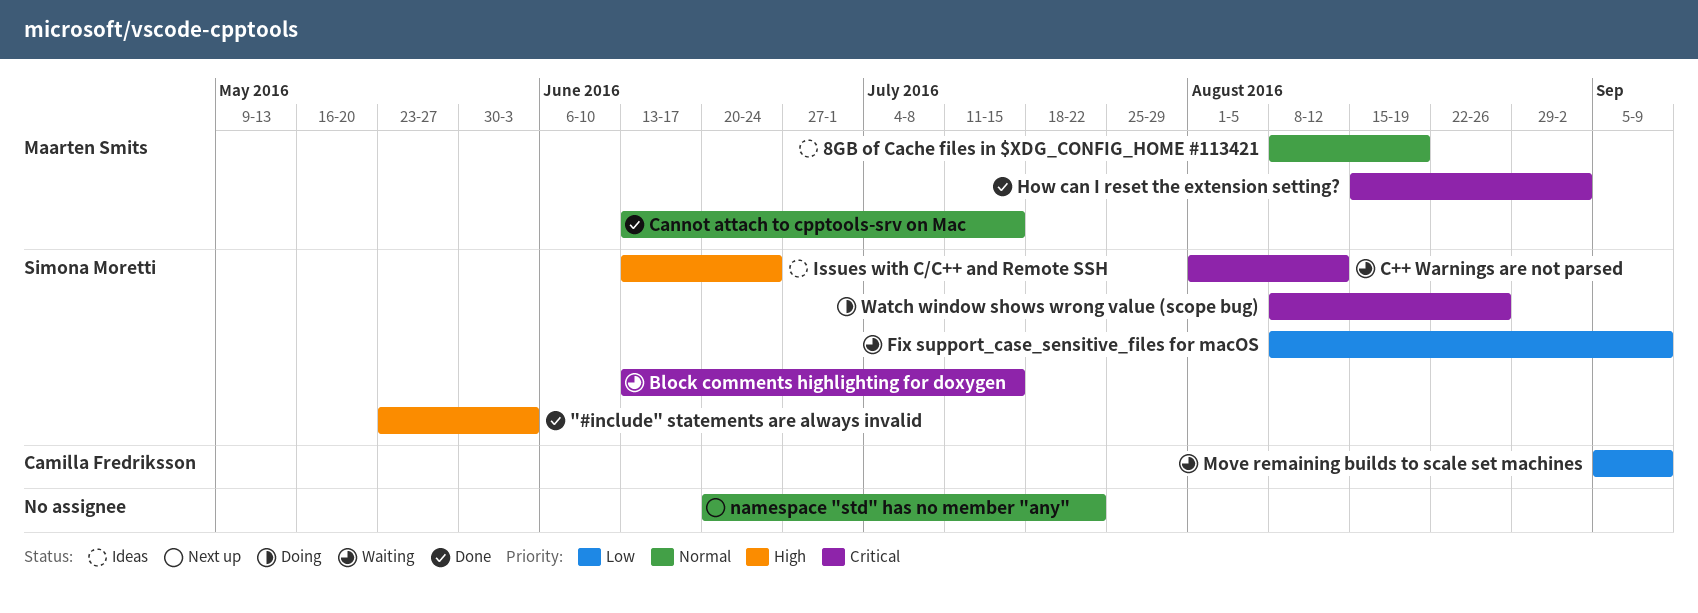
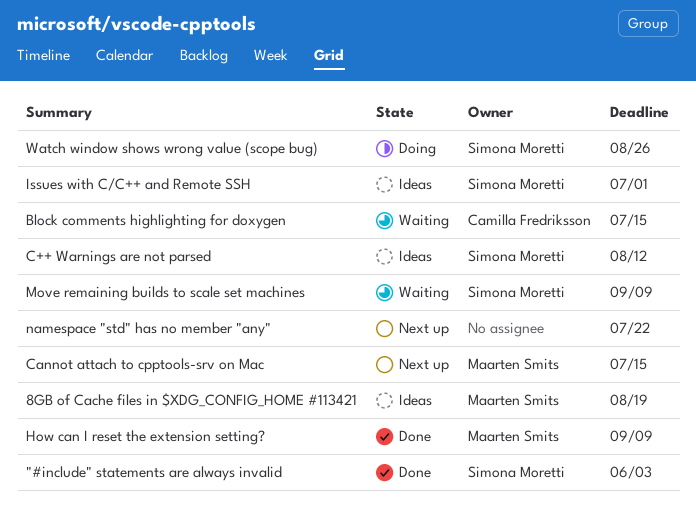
Block comments highlighting for doxygen, owner: Simona Moretti -> Camilla Fredriksson
C++ Warnings are not parsed, status: Waiting -> Ideas
Cannot attach to cpptools-srv on Mac, status: Done -> Next up
Fix support_case_sensitive_files for macOS: present -> none
How can I reset the extension setting?, due: Sep 2 -> Sep 9
Issues with C/C++ and Remote SSH, due: Jun 24 -> Jul 1
Move remaining builds to scale set machines, owner: Camilla Fredriksson -> Simona Moretti

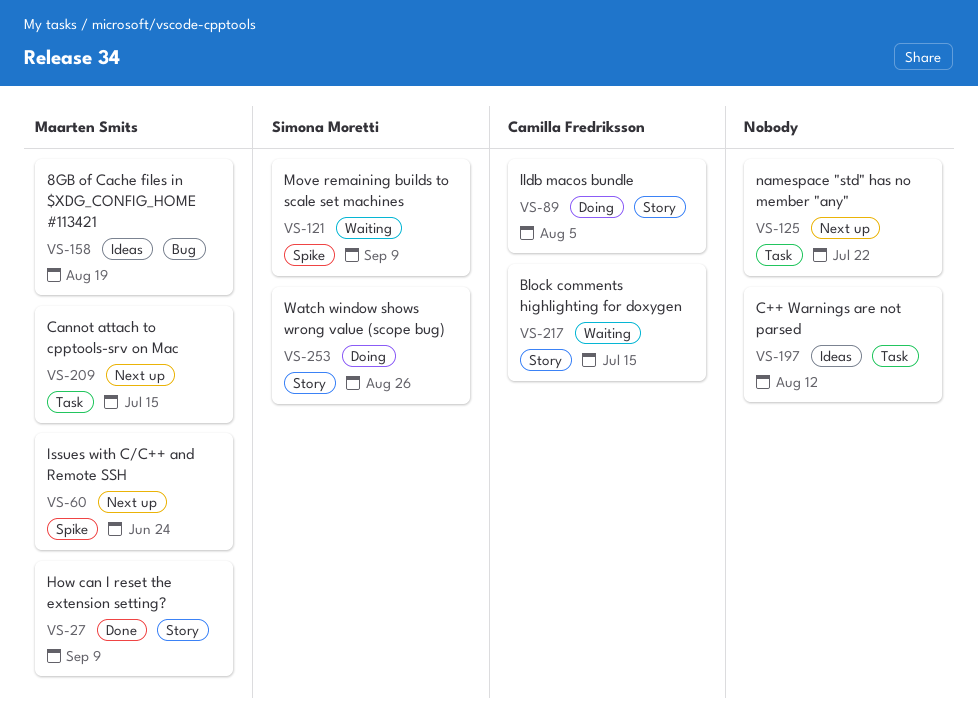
"#include" statements are always invalid: present -> none
C++ Warnings are not parsed, owner: Simona Moretti -> none
Issues with C/C++ and Remote SSH, status: Ideas -> Next up
Issues with C/C++ and Remote SSH, owner: Simona Moretti -> Maarten Smits
Issues with C/C++ and Remote SSH, due: Jul 1 -> Jun 24
lldb macos bundle: none -> present

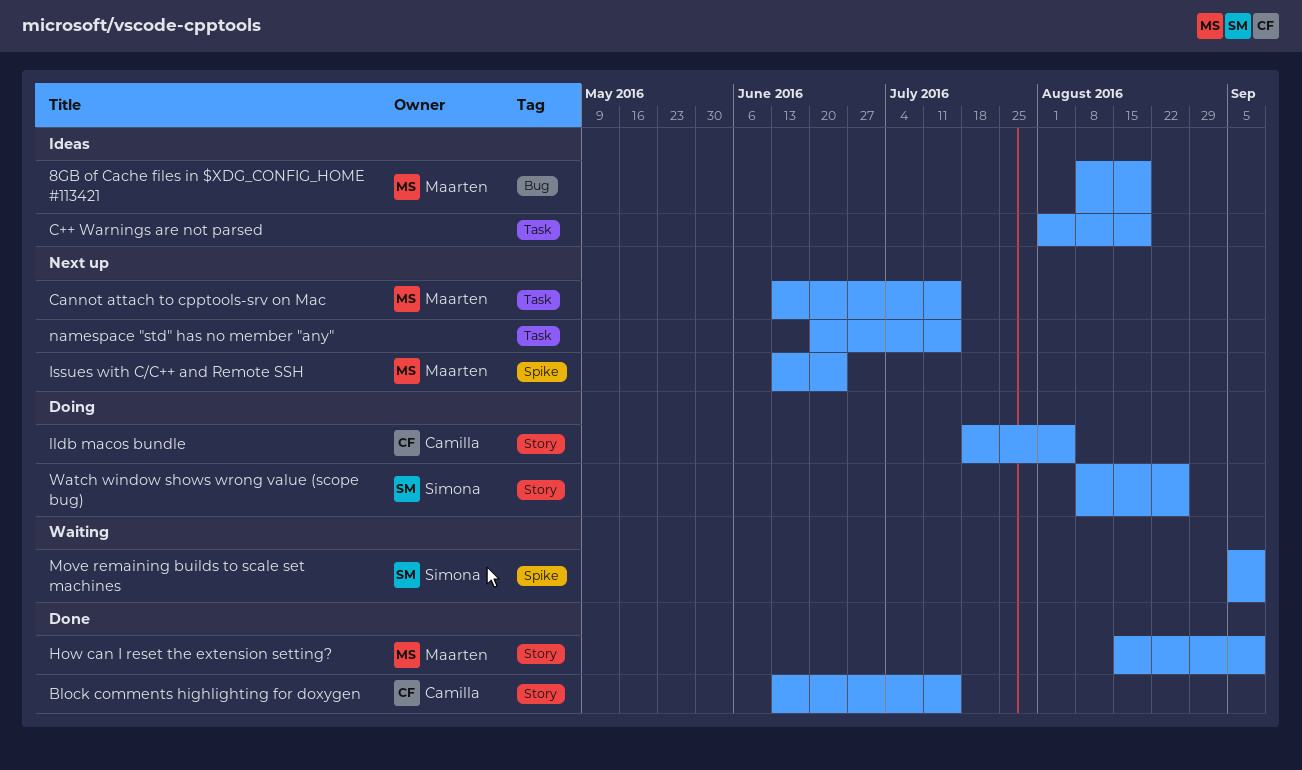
Block comments highlighting for doxygen, status: Waiting -> Done
C++ Warnings are not parsed, due: Aug 12 -> Aug 19
namespace "std" has no member "any", due: Jul 22 -> Jul 15

